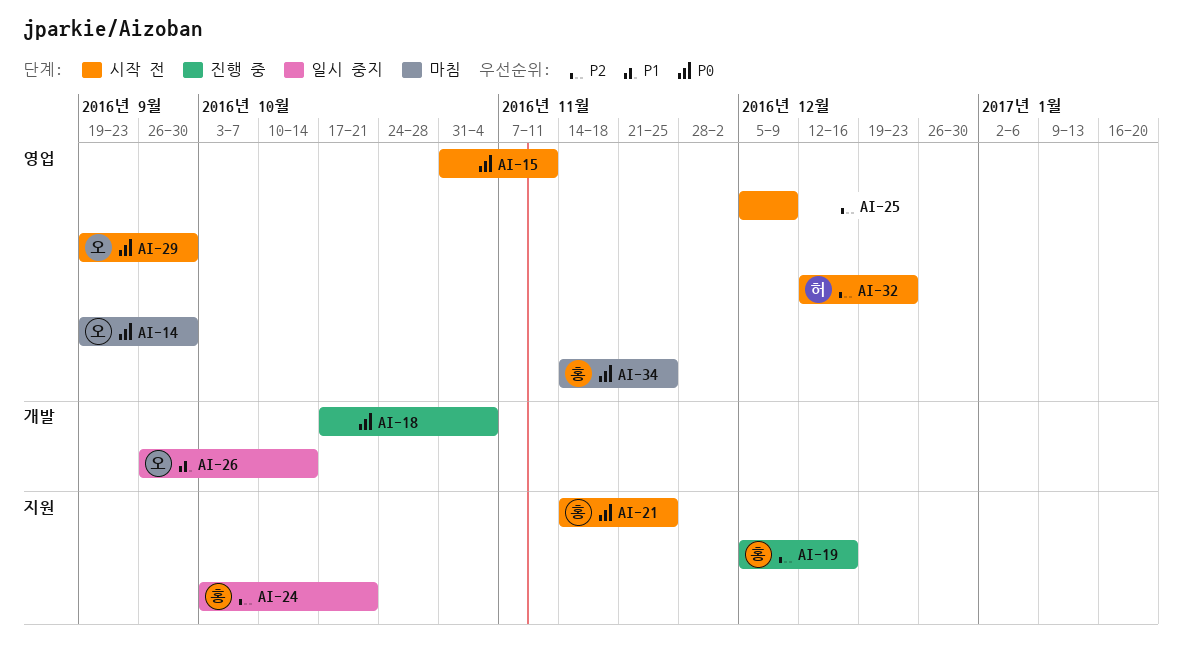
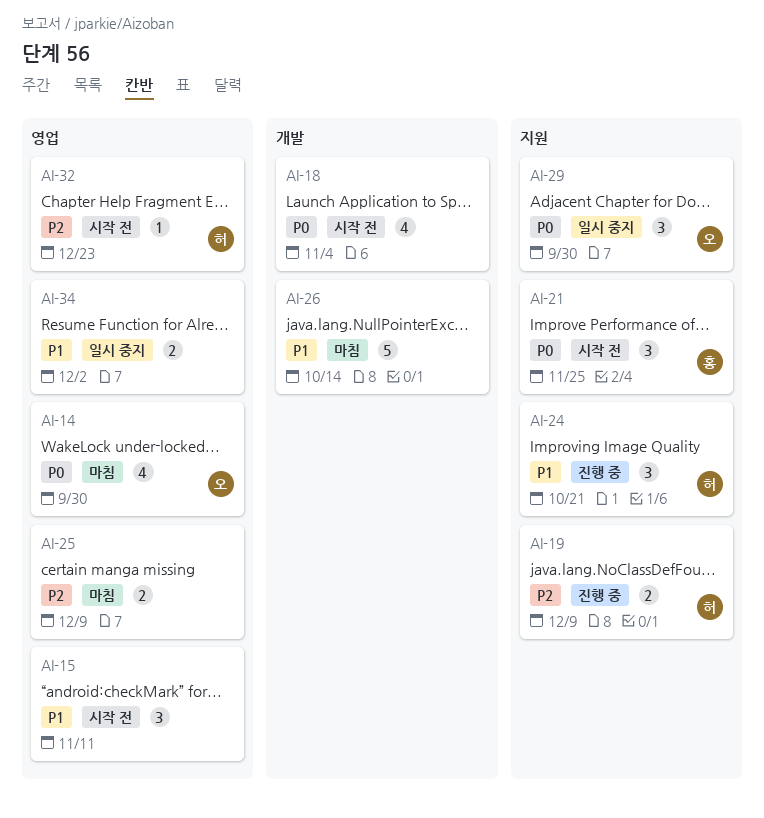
AI-15, priority: P0 -> P1
AI-18, status: 진행 중 -> 시작 전
AI-19, owner: 홍 -> 허
AI-19, due: Dec 16 -> Dec 9
AI-24, status: 일시 중지 -> 진행 중
AI-24, owner: 홍 -> 허
AI-24, priority: P2 -> P1
AI-25, status: 시작 전 -> 마침
AI-26, status: 일시 중지 -> 마침
AI-26, owner: 오 -> none
AI-29, status: 시작 전 -> 일시 중지
AI-29, label: 영업 -> 지원
AI-34, status: 마침 -> 일시 중지
AI-34, owner: 홍 -> none
AI-34, priority: P0 -> P1
AI-34, due: Nov 25 -> Dec 2

